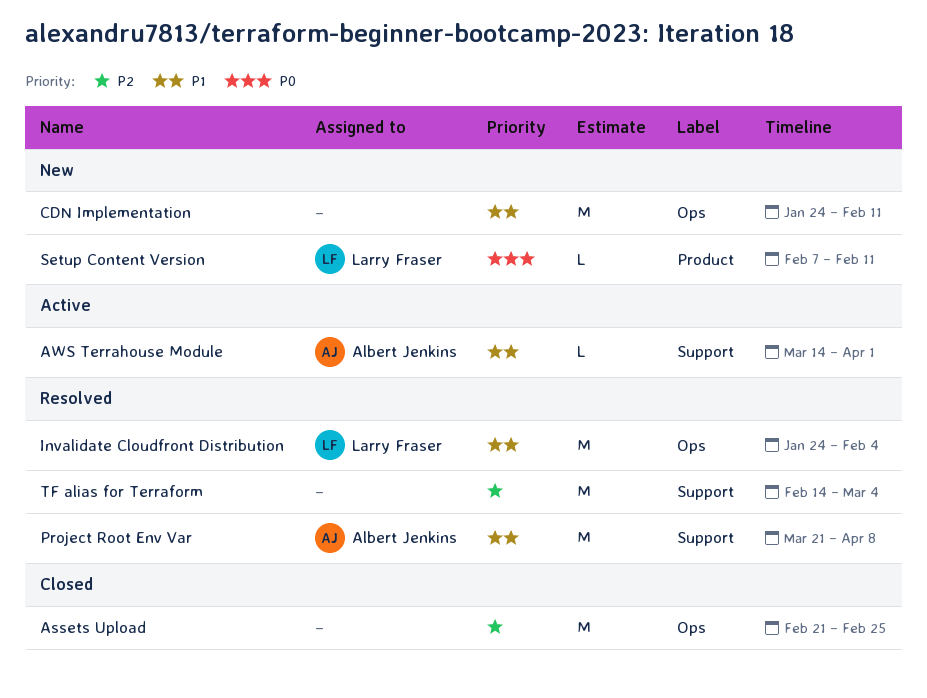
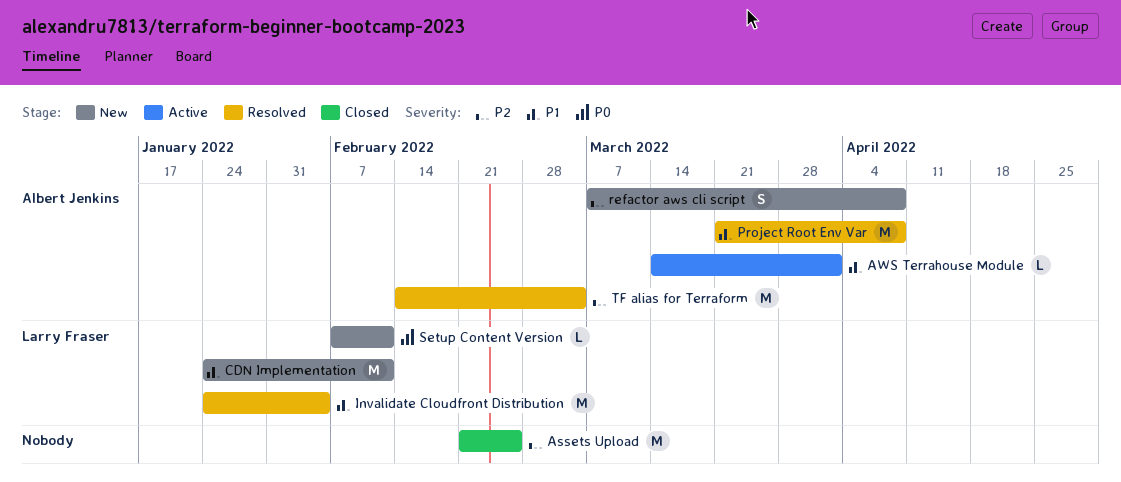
CDN Implementation, owner: none -> Larry Fraser
refactor aws cli script: none -> present
TF alias for Terraform, owner: none -> Albert Jenkins

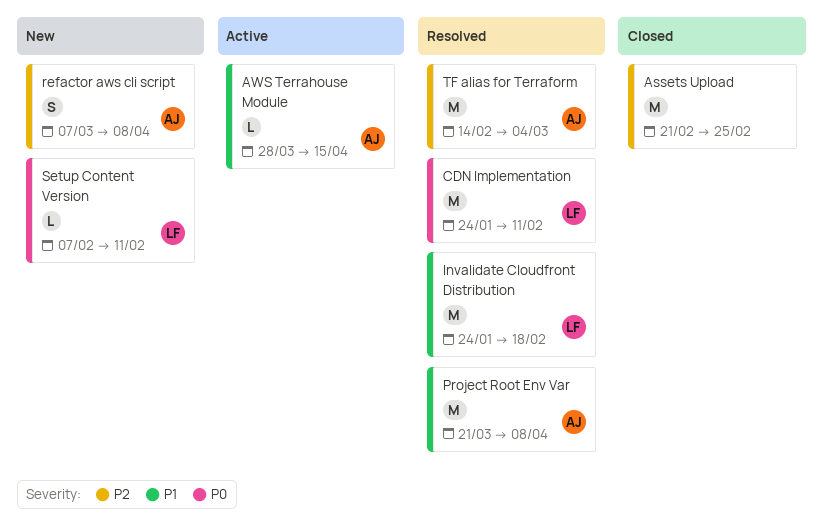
AWS Terrahouse Module, start: Mar 14 -> Mar 28
AWS Terrahouse Module, due: Apr 1 -> Apr 15
CDN Implementation, status: New -> Resolved
CDN Implementation, priority: P1 -> P0
Invalidate Cloudfront Distribution, due: Feb 4 -> Feb 18

